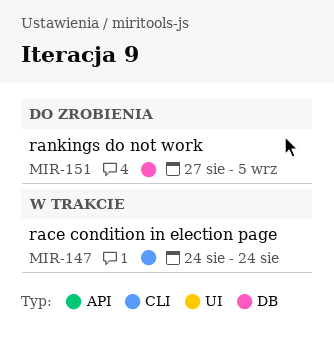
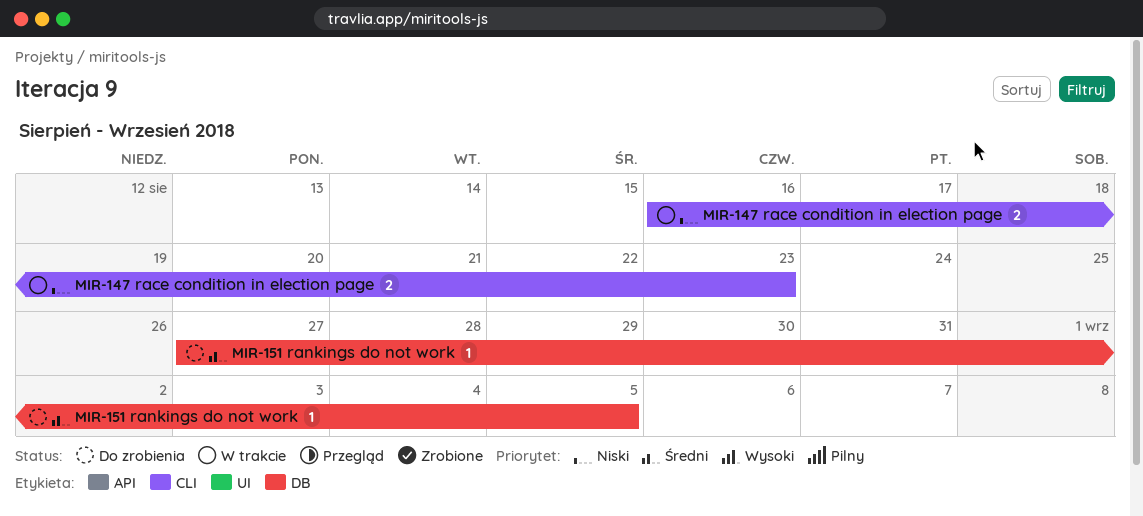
MIR-147, start: Aug 24 -> Aug 16
MIR-147, due: Aug 24 -> Aug 23

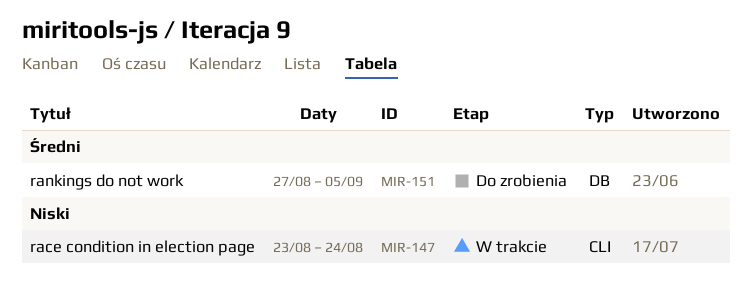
MIR-147, start: Aug 16 -> Aug 23
MIR-147, due: Aug 23 -> Aug 24

